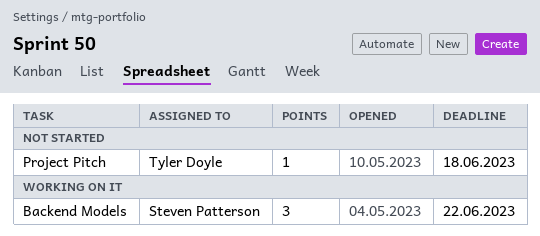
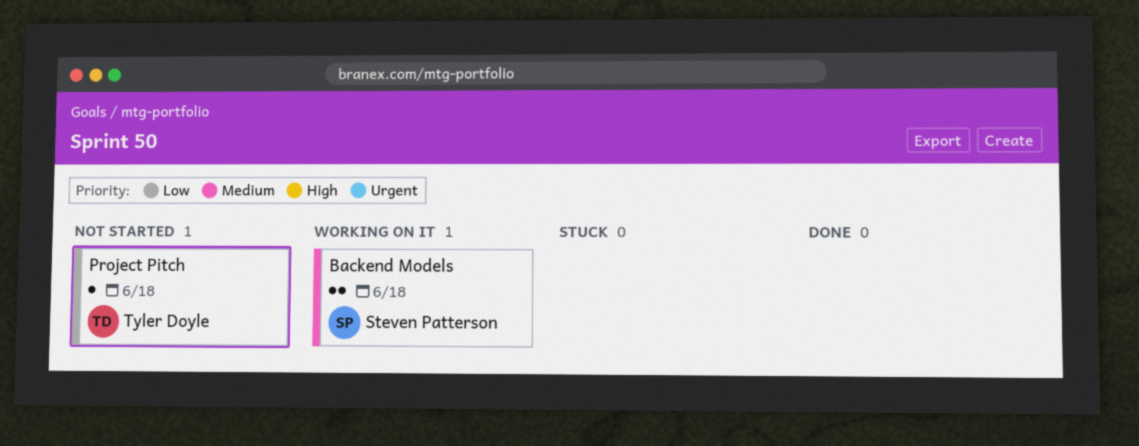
Backend Models, estimate: 3 -> 2
Backend Models, due: Jun 22 -> Jun 18

